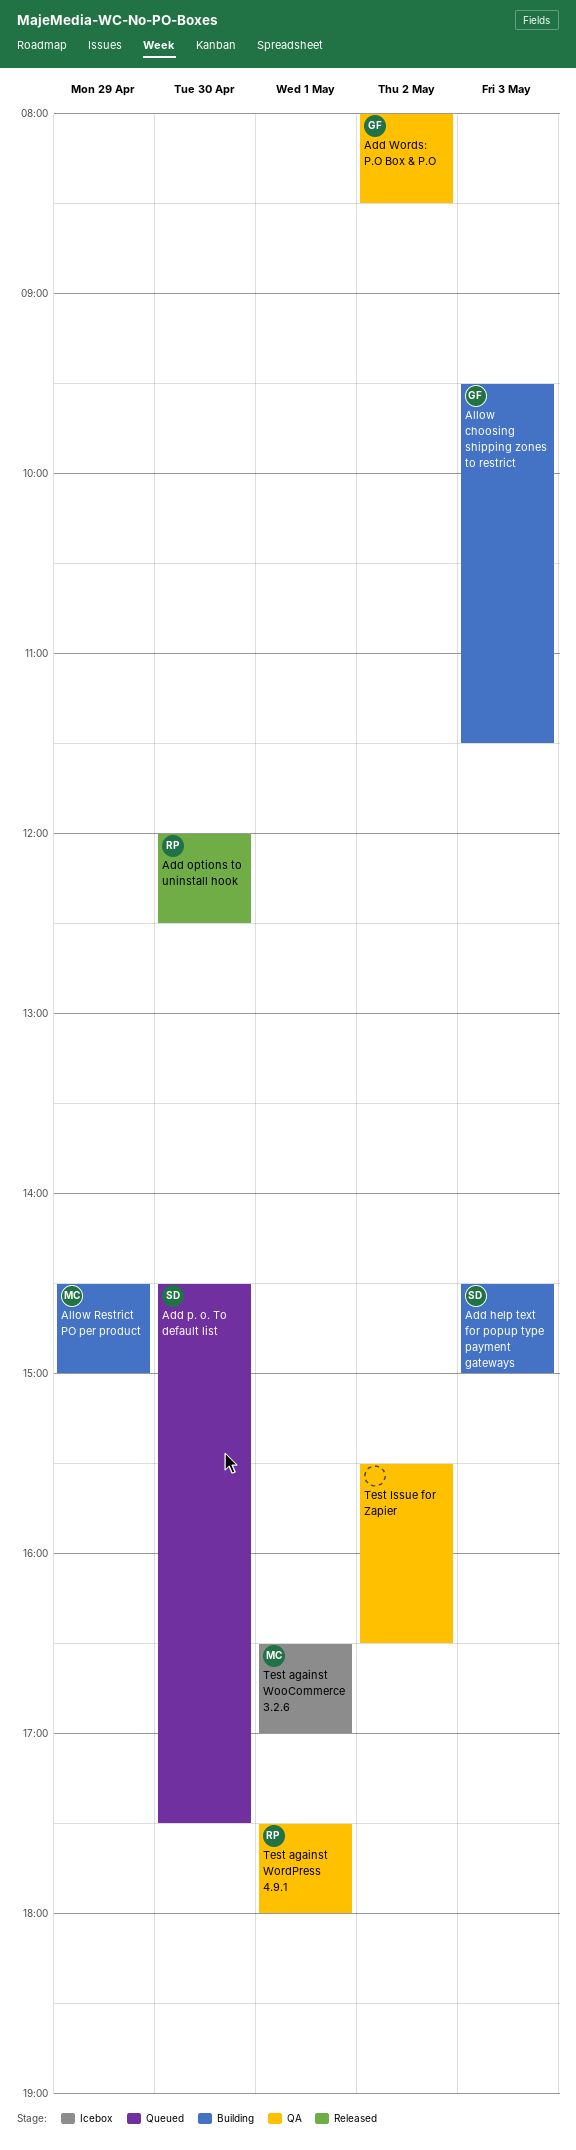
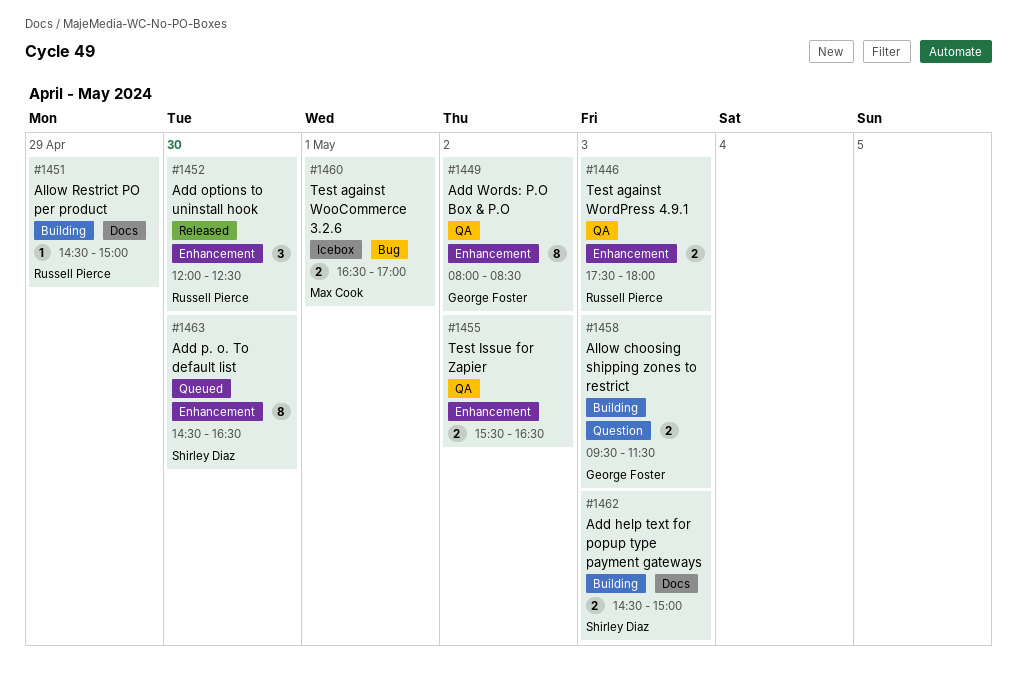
Add p. o. To default list, ends: 17:30 -> 16:30
Allow Restrict PO per product, owner: Max Cook -> Russell Pierce
Test against WordPress 4.9.1, day: May 1 -> May 3

